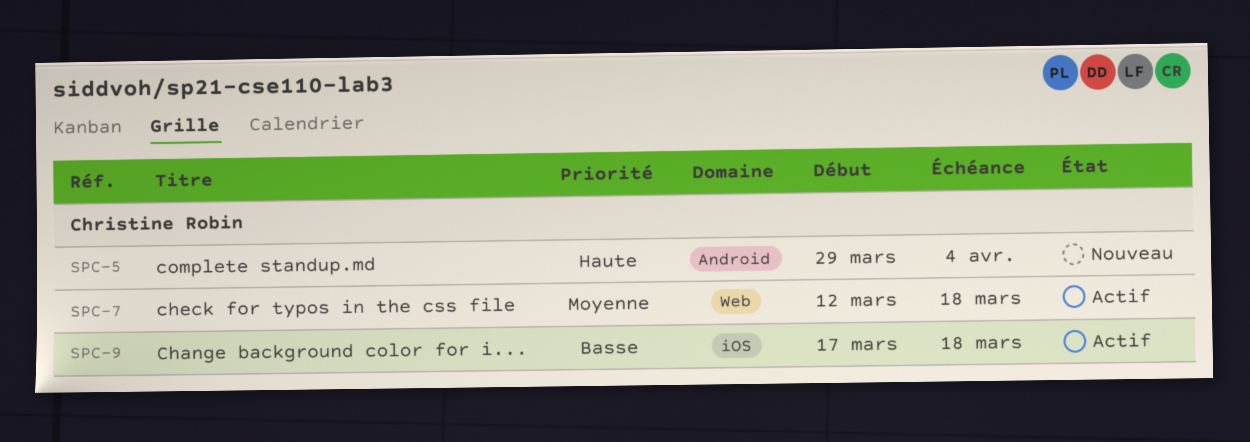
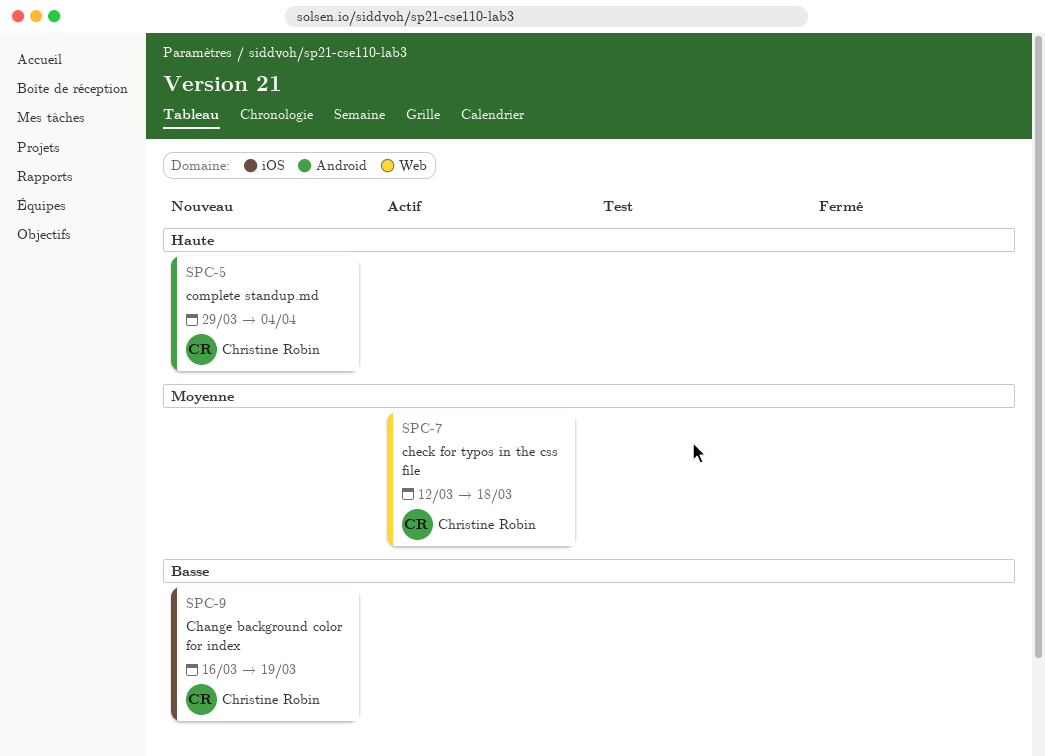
SPC-9, status: Actif -> Nouveau
SPC-9, start: Mar 17 -> Mar 16
SPC-9, due: Mar 18 -> Mar 19

